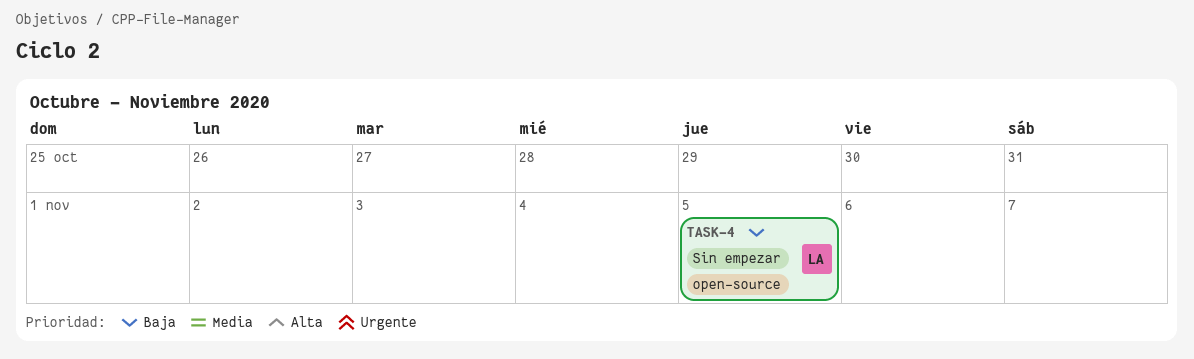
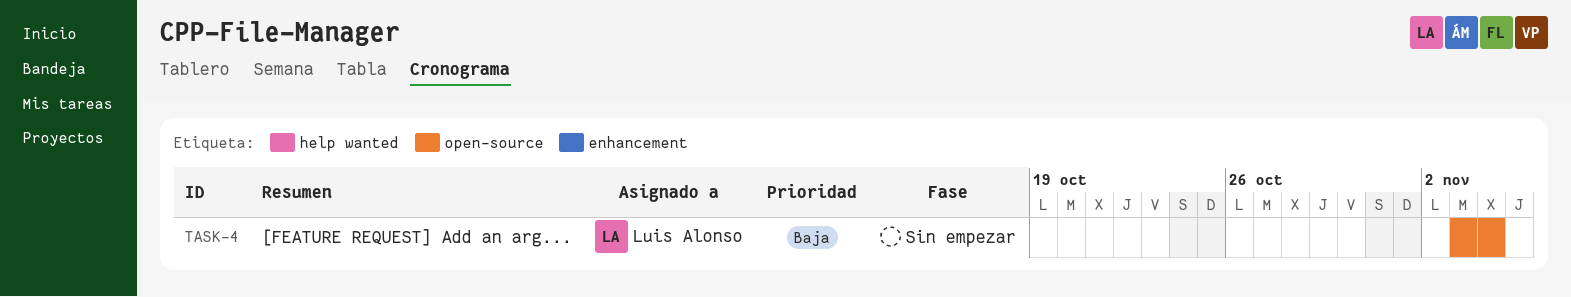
TASK-4, due: Nov 5 -> Nov 4

